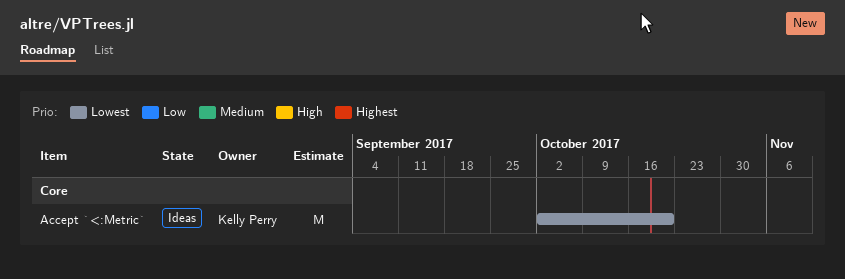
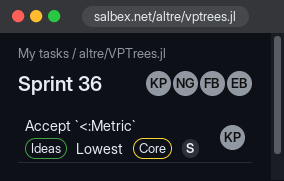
Accept `<:Metric`, estimate: M -> S

